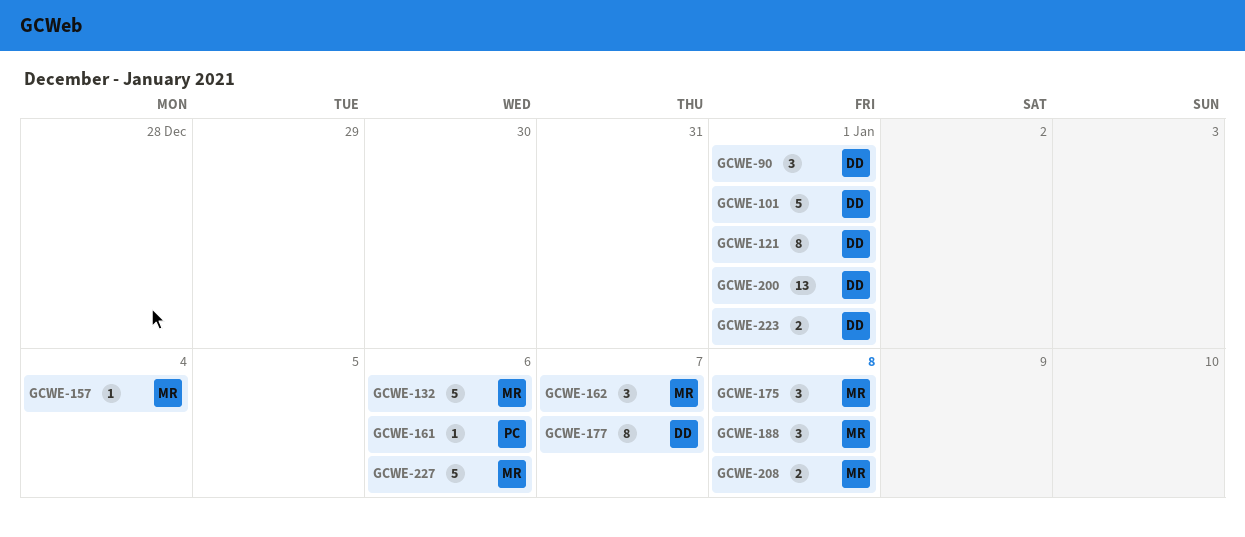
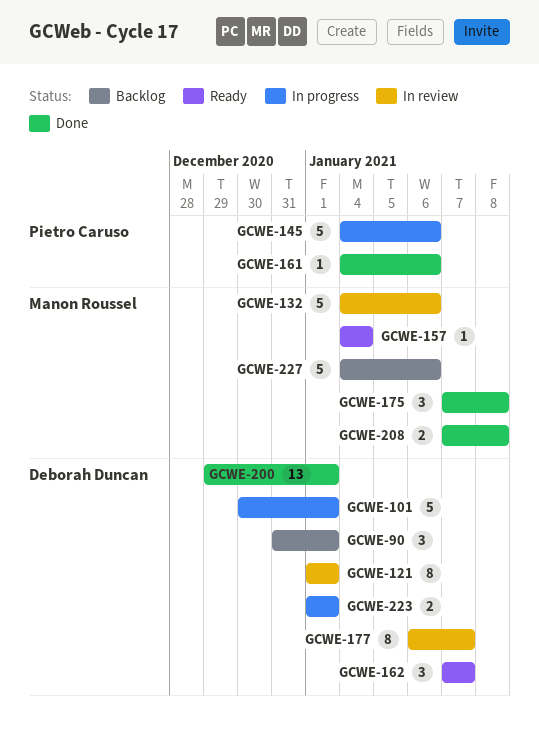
GCWE-145: none -> present
GCWE-162, owner: Manon Roussel -> Deborah Duncan
GCWE-188: present -> none

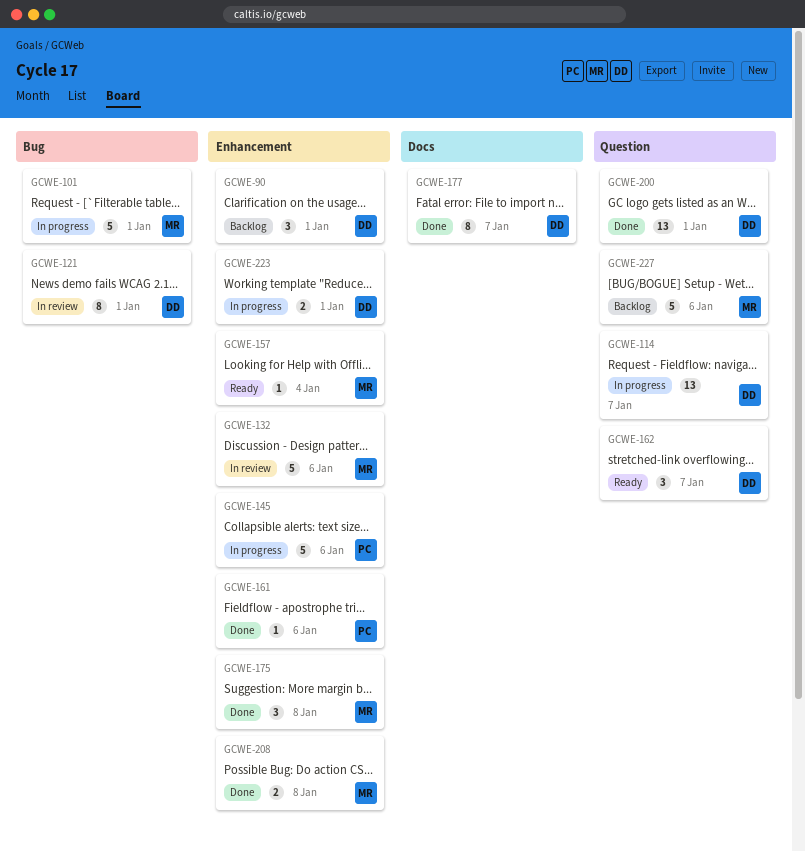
GCWE-101, owner: Deborah Duncan -> Manon Roussel
GCWE-114: none -> present
GCWE-177, status: In review -> Done

